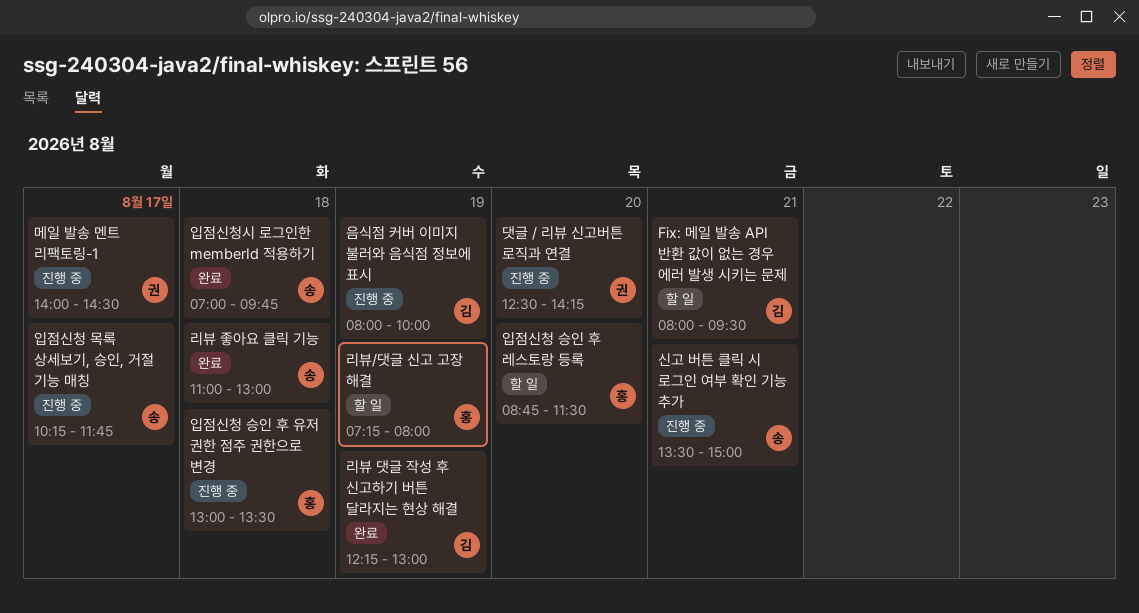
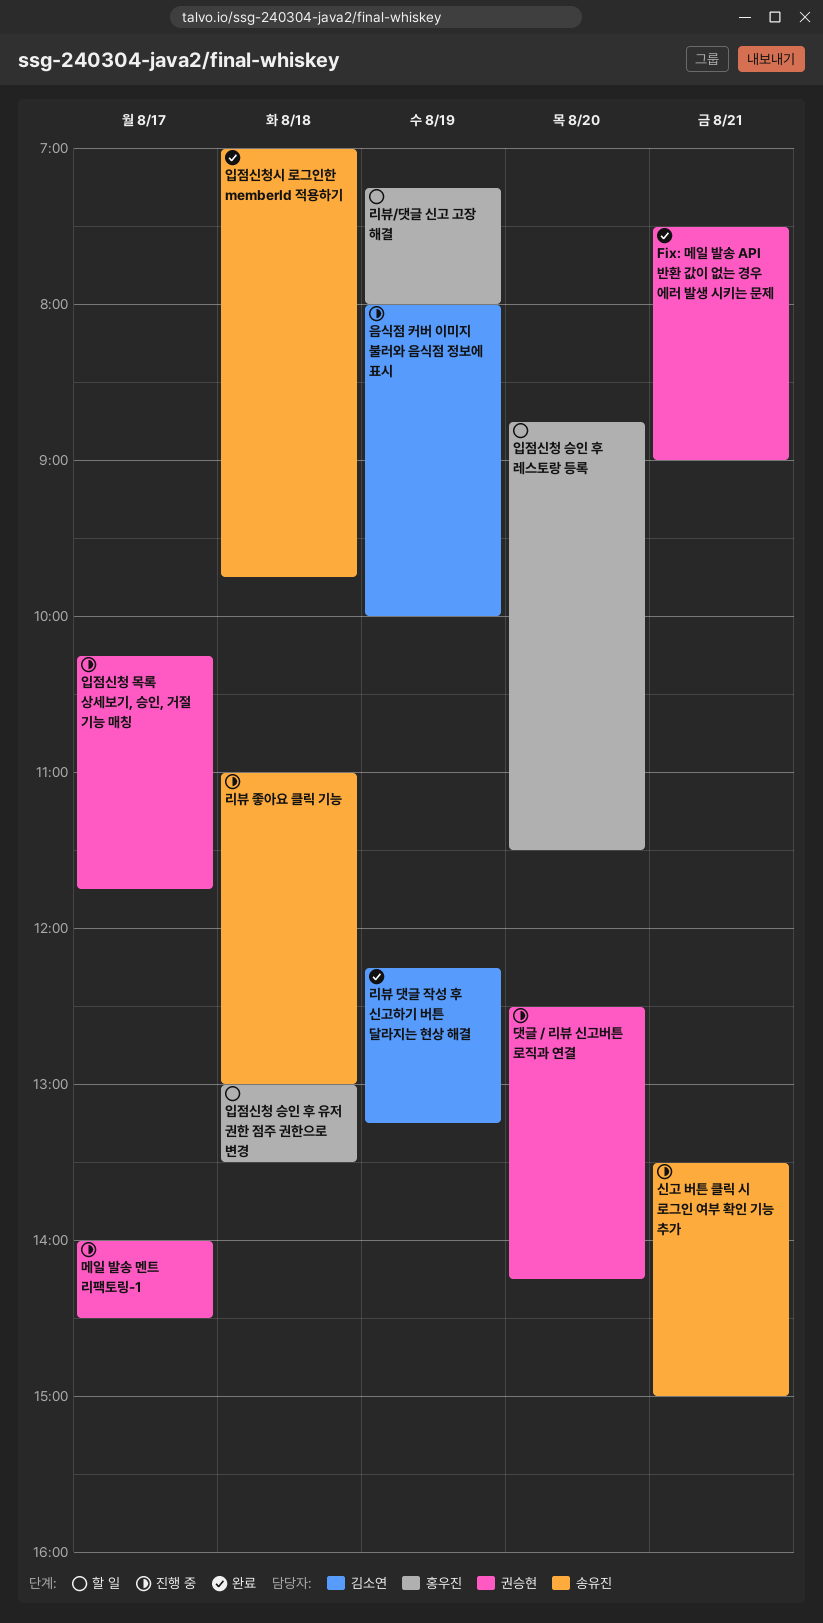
Fix: 메일 발송 API 반환 값이 없는 경우 에러 발생 시키는 문제, status: 할 일 -> 완료
Fix: 메일 발송 API 반환 값이 없는 경우 에러 발생 시키는 문제, owner: 김소연 -> 권승현
Fix: 메일 발송 API 반환 값이 없는 경우 에러 발생 시키는 문제, begins: 08:00 -> 07:30
Fix: 메일 발송 API 반환 값이 없는 경우 에러 발생 시키는 문제, ends: 09:30 -> 09:00
리뷰 댓글 작성 후 신고하기 버튼 달라지는 현상 해결, ends: 13:00 -> 13:15
리뷰 좋아요 클릭 기능, status: 완료 -> 진행 중
입점신청 목록 상세보기, 승인, 거절 기능 매칭, owner: 송유진 -> 권승현
입점신청 승인 후 유저 권한 점주 권한으로 변경, status: 진행 중 -> 할 일

